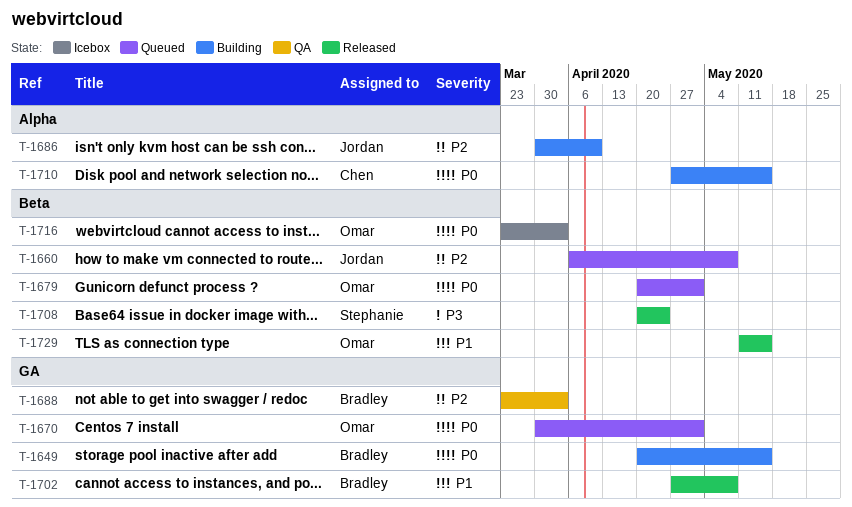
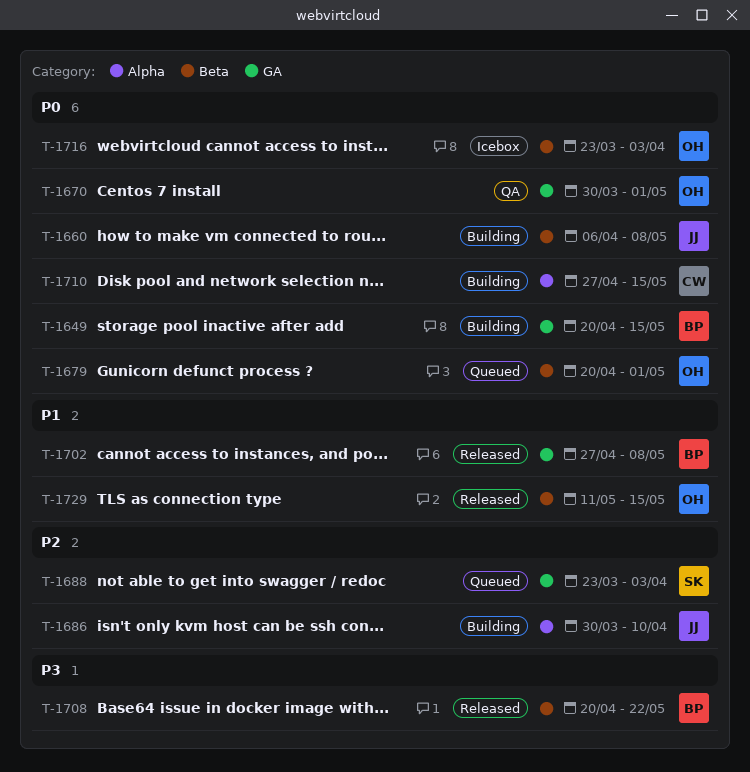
T-1660, status: Queued -> Building
T-1660, priority: P2 -> P0
T-1670, status: Queued -> QA
T-1688, status: QA -> Queued
T-1688, owner: Bradley -> Stephanie
T-1708, owner: Stephanie -> Bradley
T-1708, due: Apr 24 -> May 22

